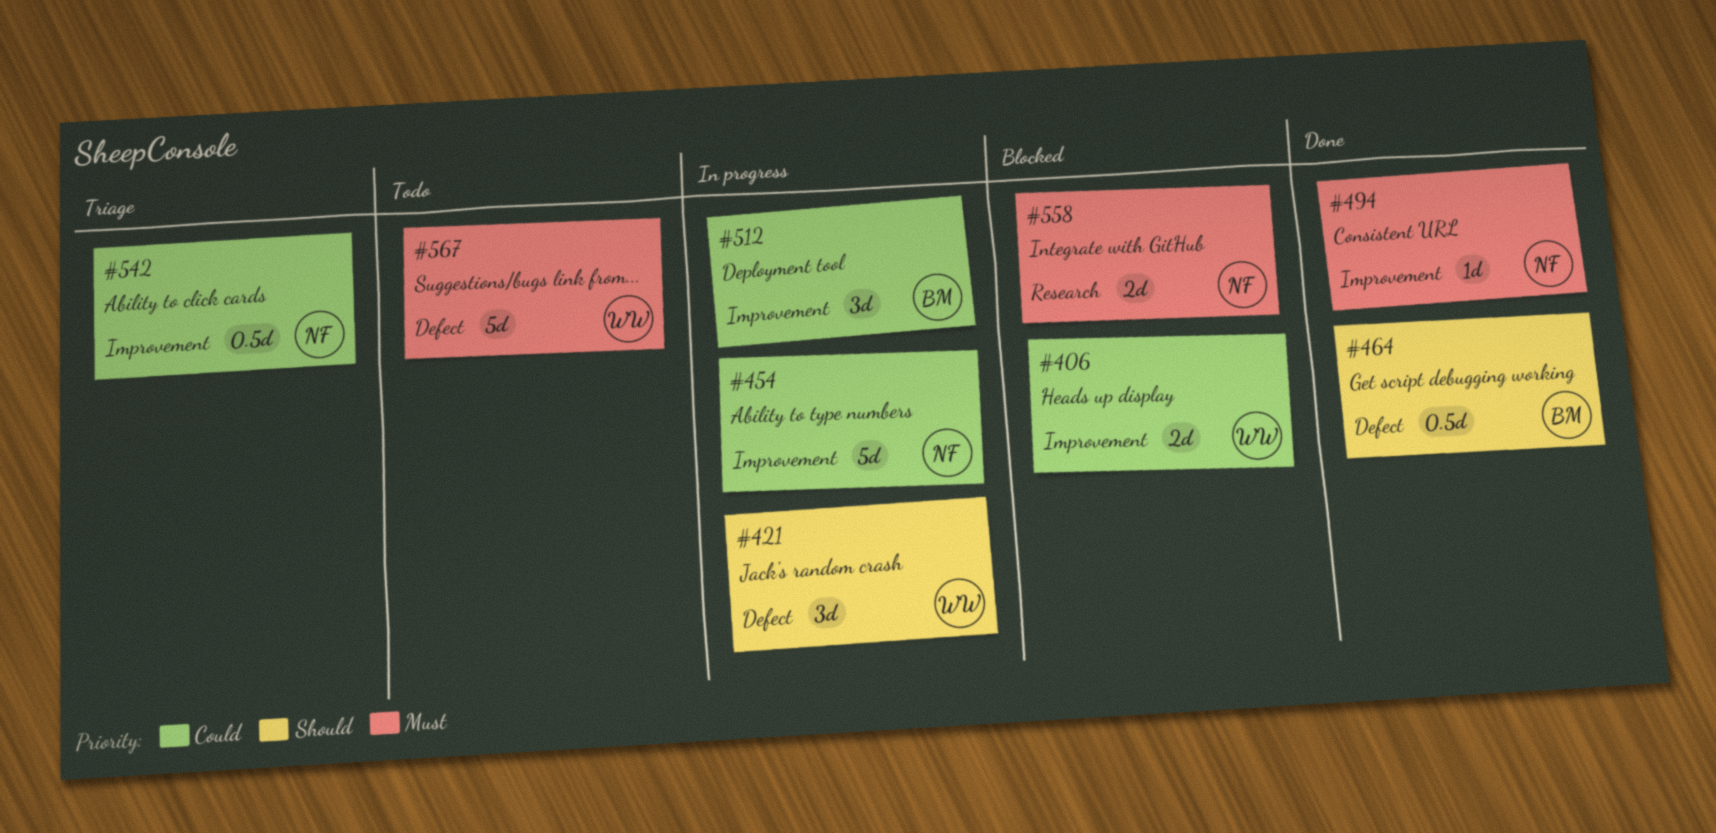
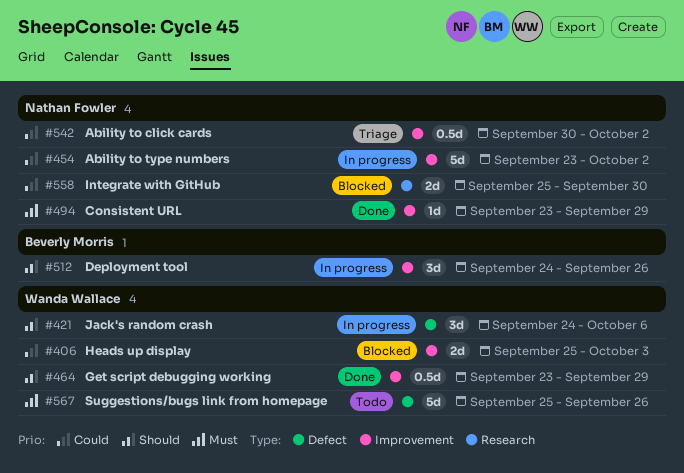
#464, owner: Beverly Morris -> Wanda Wallace
#464, label: Defect -> Improvement
#512, priority: Could -> Should
#558, priority: Must -> Could

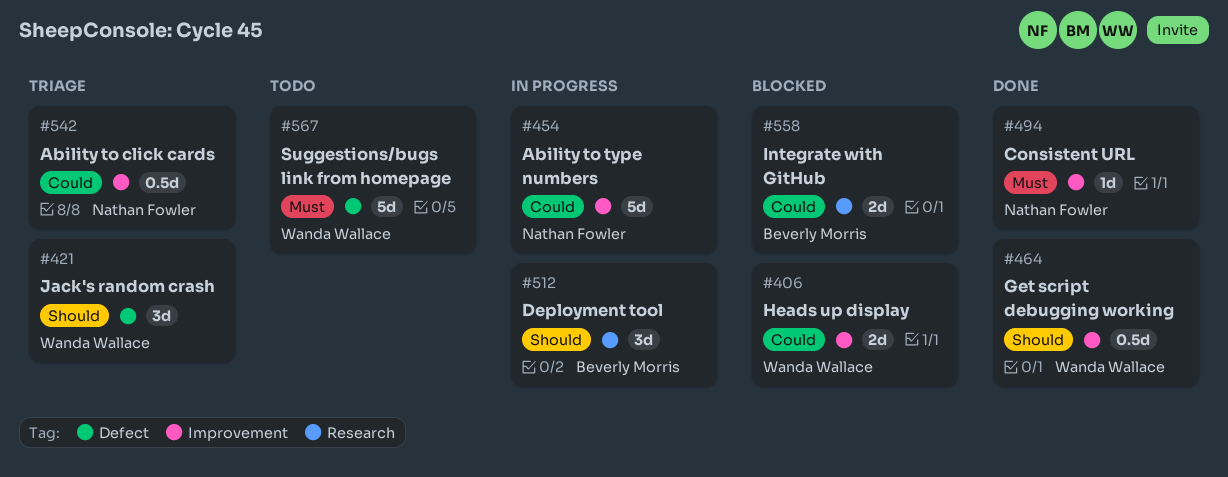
#421, status: In progress -> Triage
#512, label: Improvement -> Research
#558, owner: Nathan Fowler -> Beverly Morris

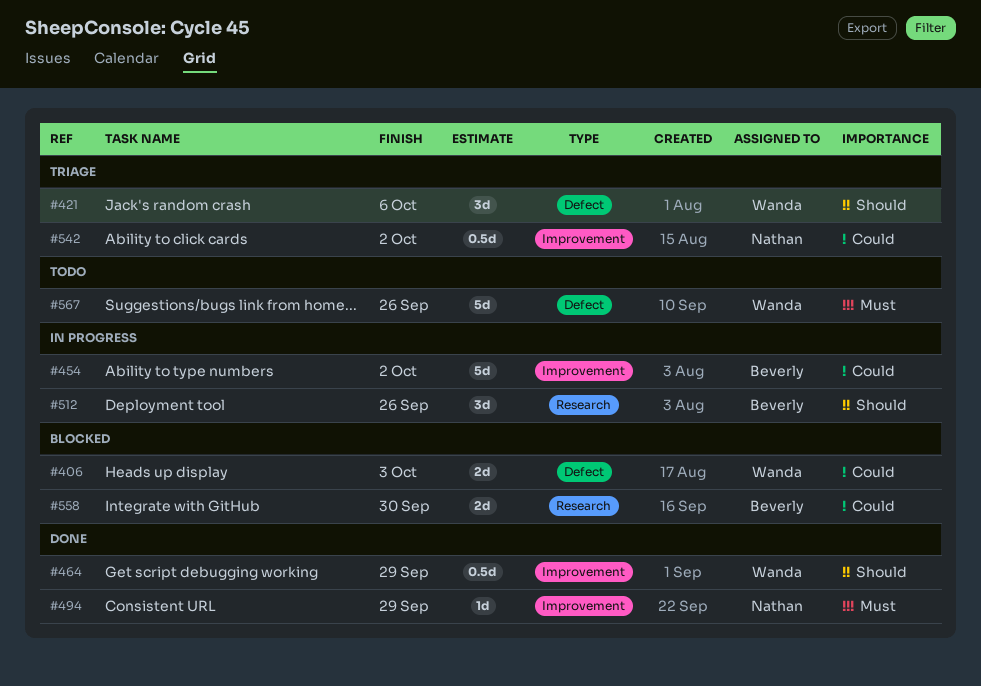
#406, label: Improvement -> Defect
#454, owner: Nathan Fowler -> Beverly Morris

